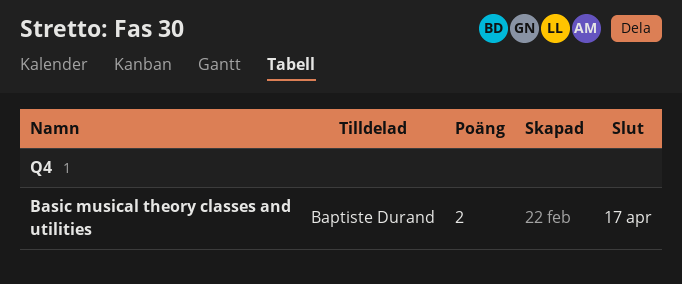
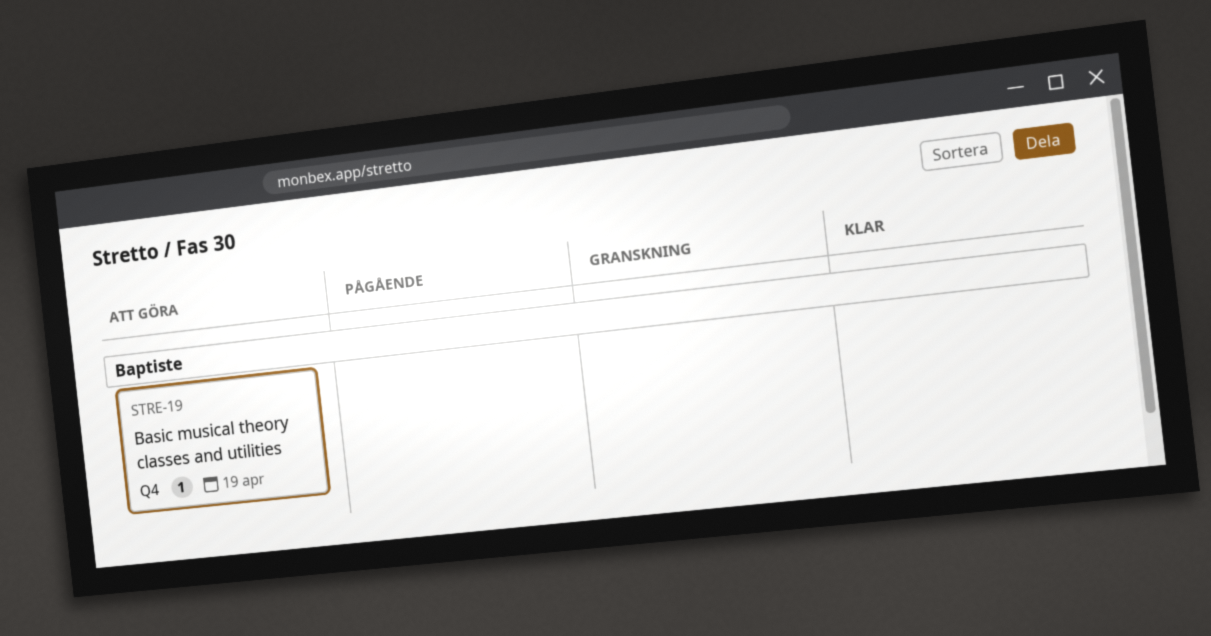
Basic musical theory classes and utilities, estimate: 2 -> 1
Basic musical theory classes and utilities, due: Apr 17 -> Apr 19

